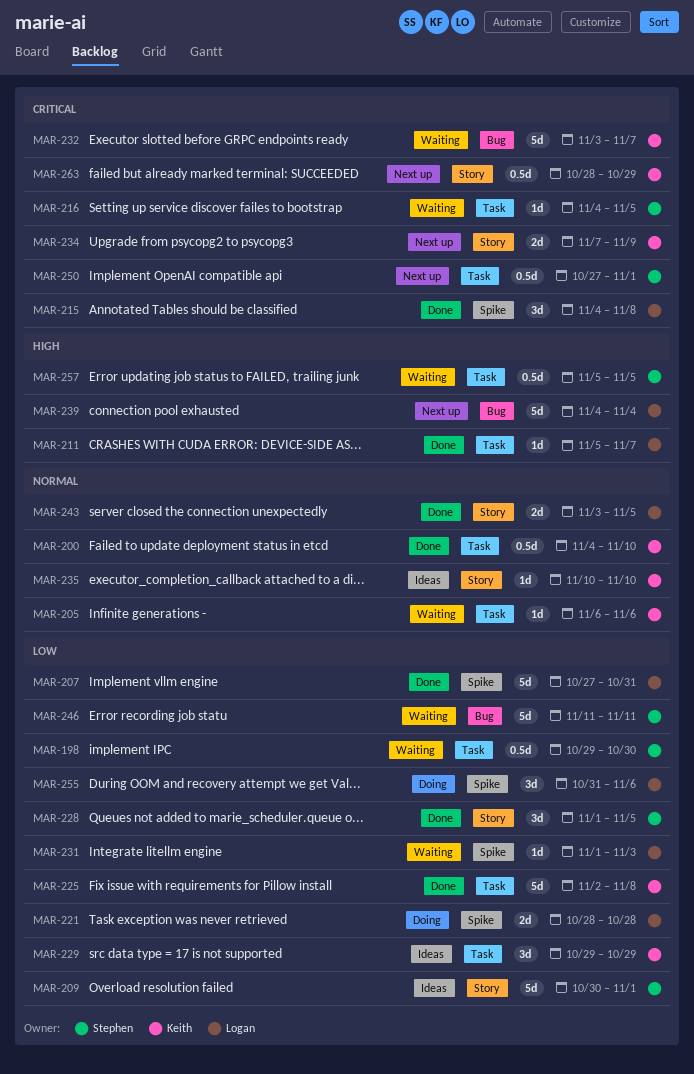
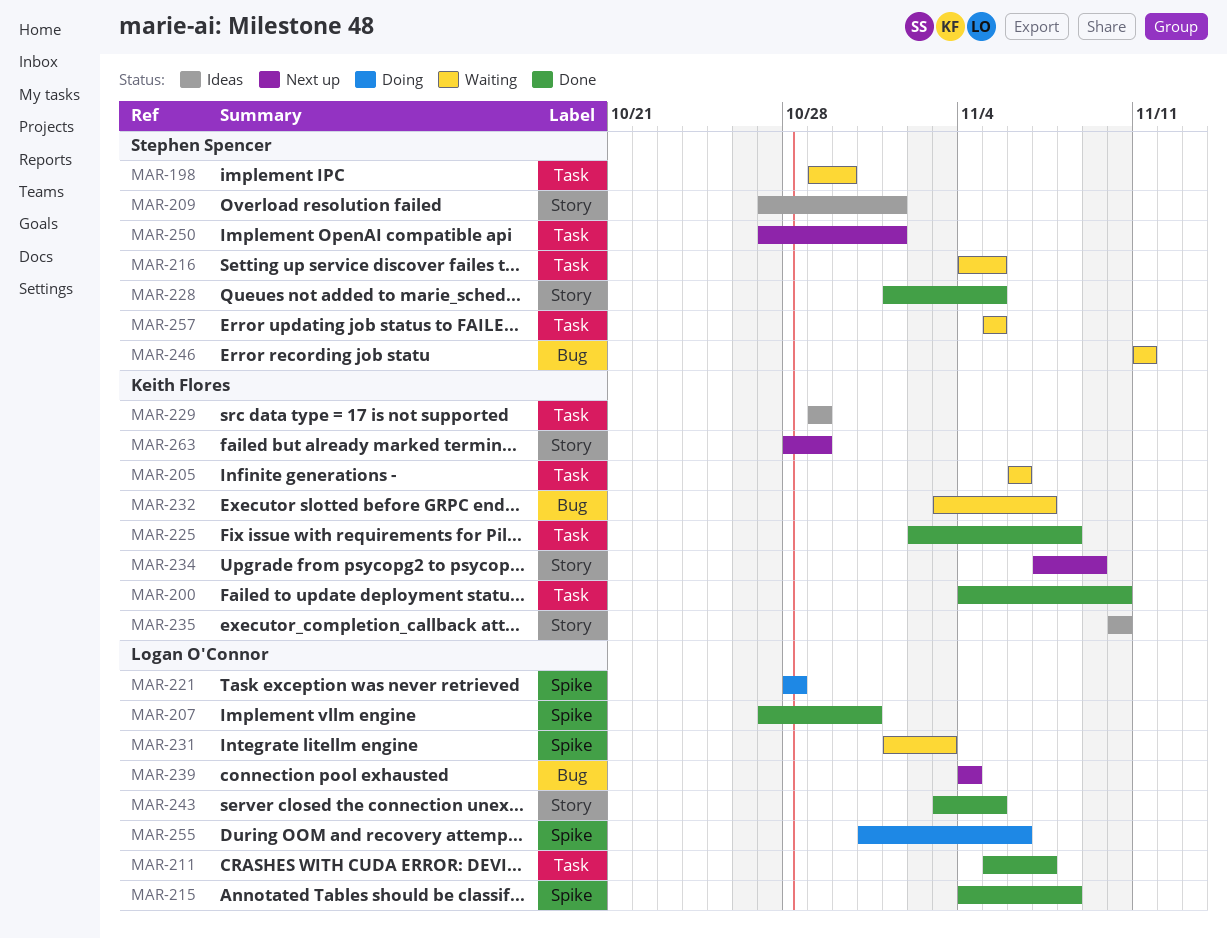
MAR-209, start: Oct 30 -> Oct 27

